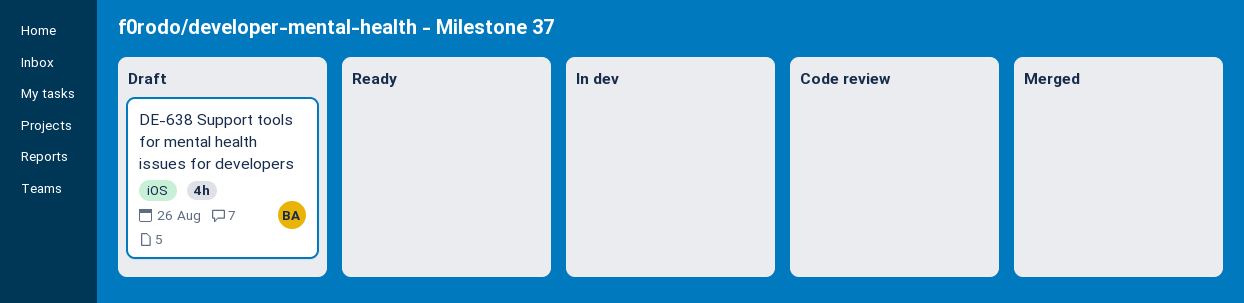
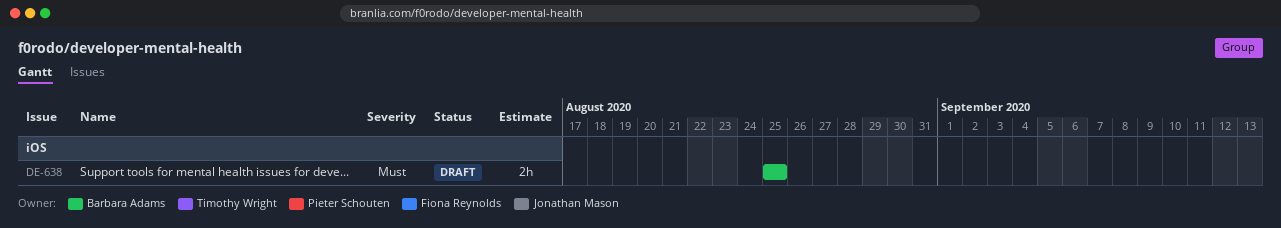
DE-638, estimate: 4h -> 2h
DE-638, due: Aug 26 -> Aug 25

